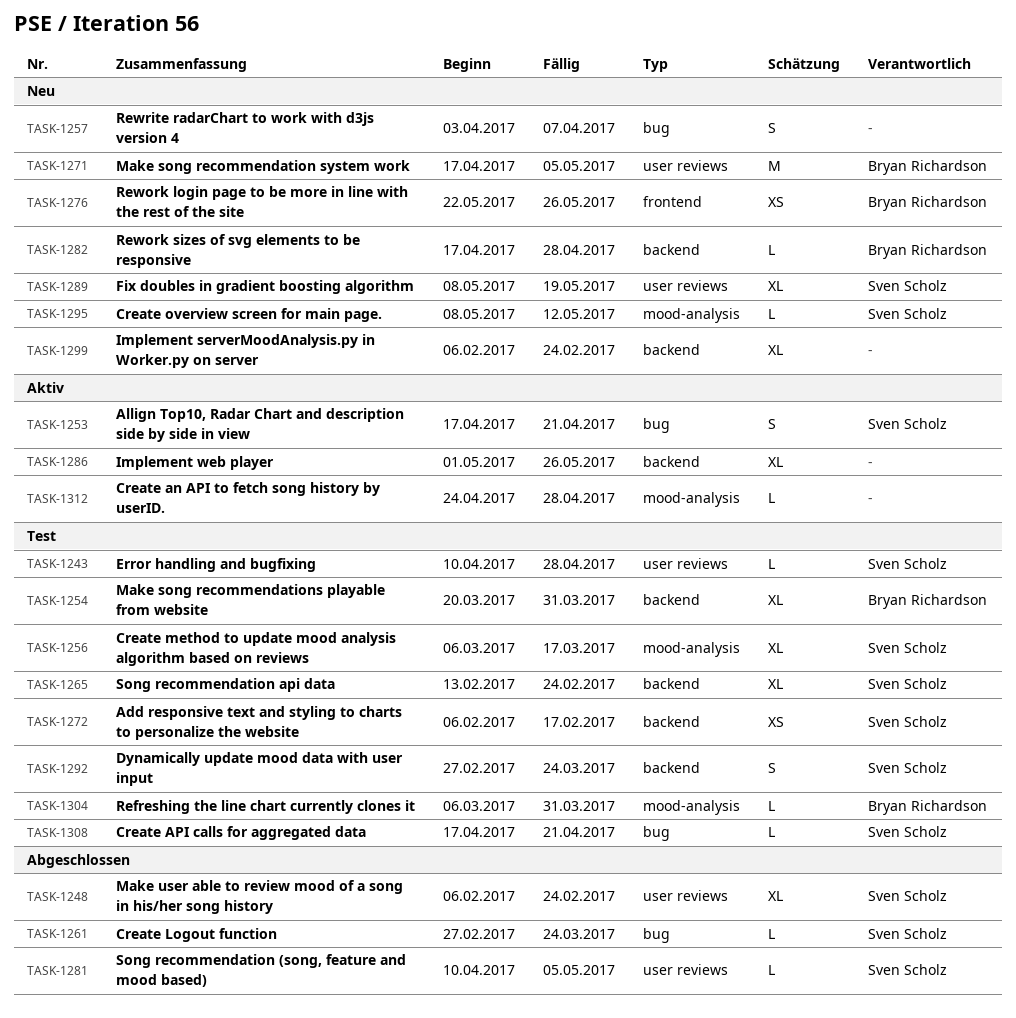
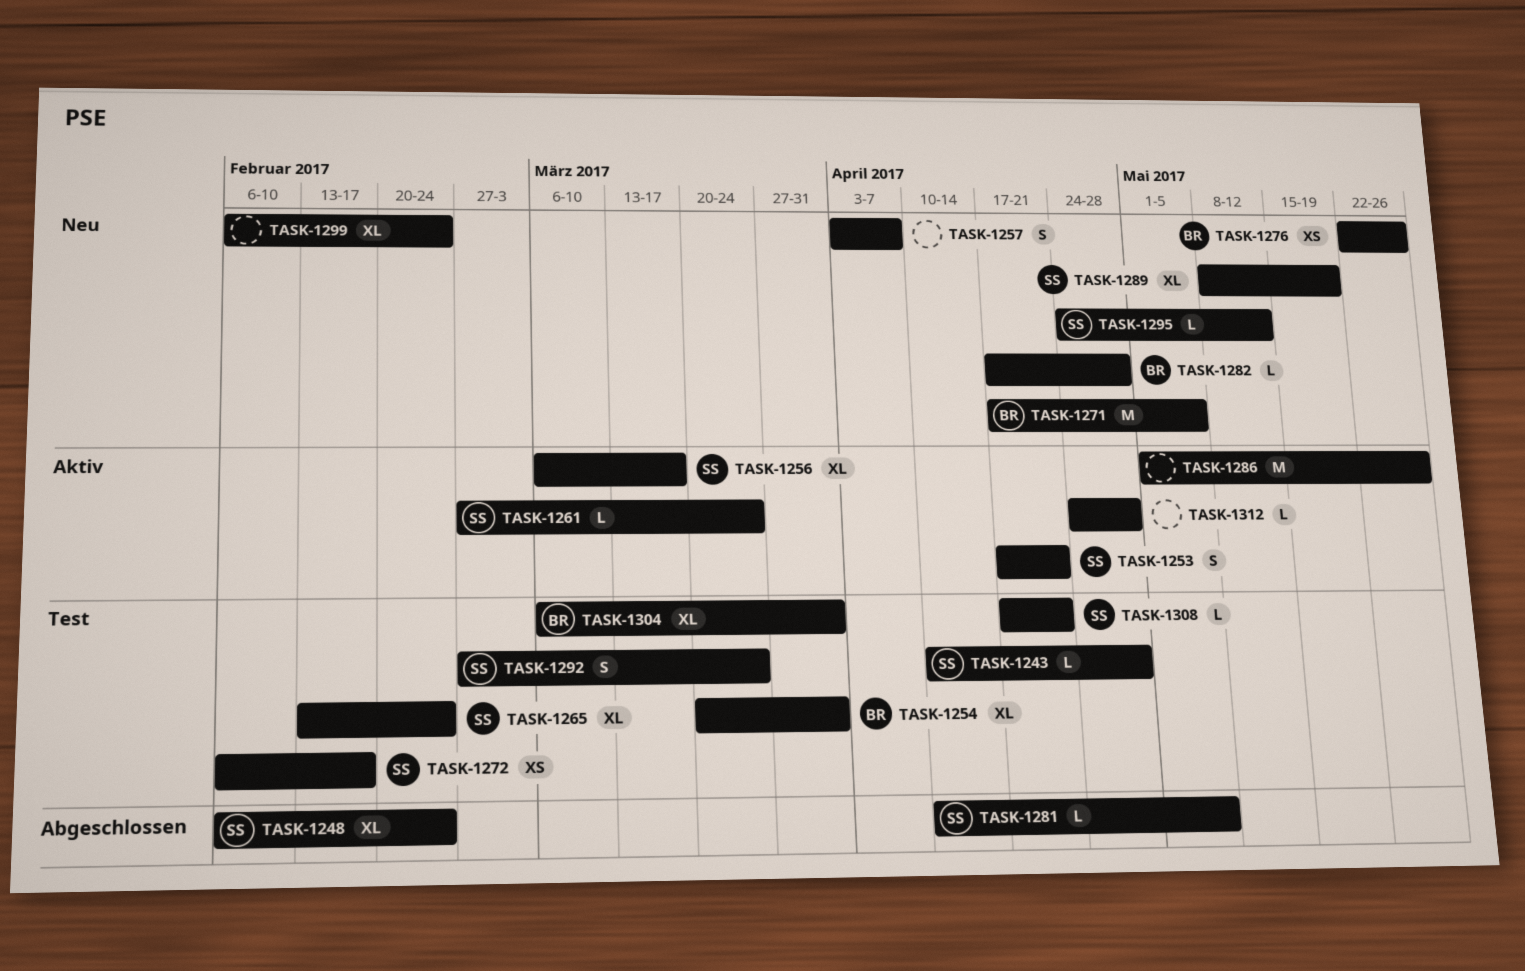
TASK-1256, status: Test -> Aktiv
TASK-1261, status: Abgeschlossen -> Aktiv
TASK-1286, estimate: XL -> M
TASK-1295, start: May 8 -> Apr 24
TASK-1304, estimate: L -> XL

